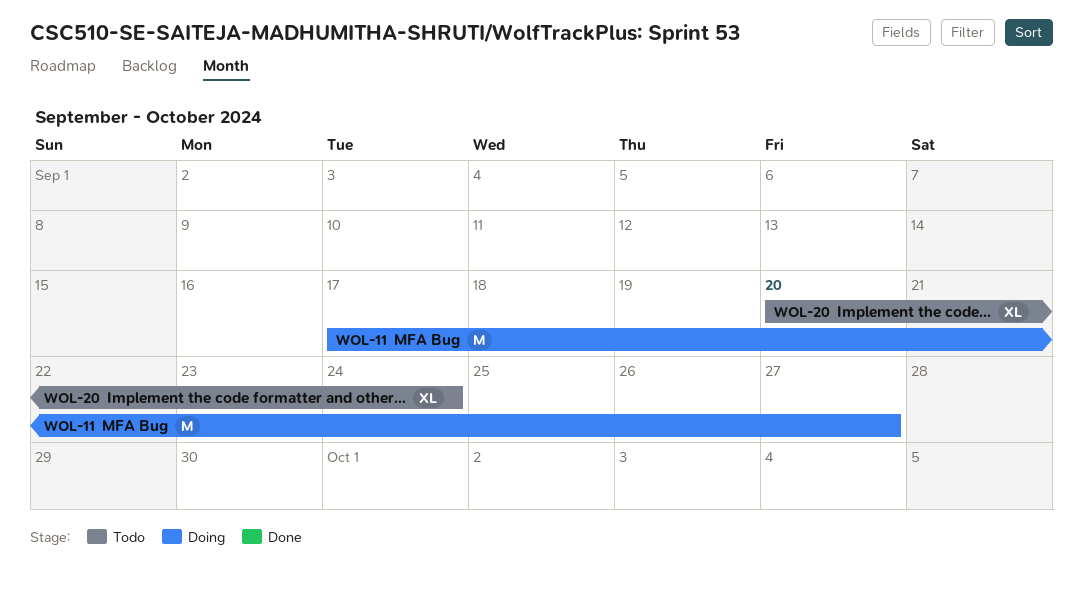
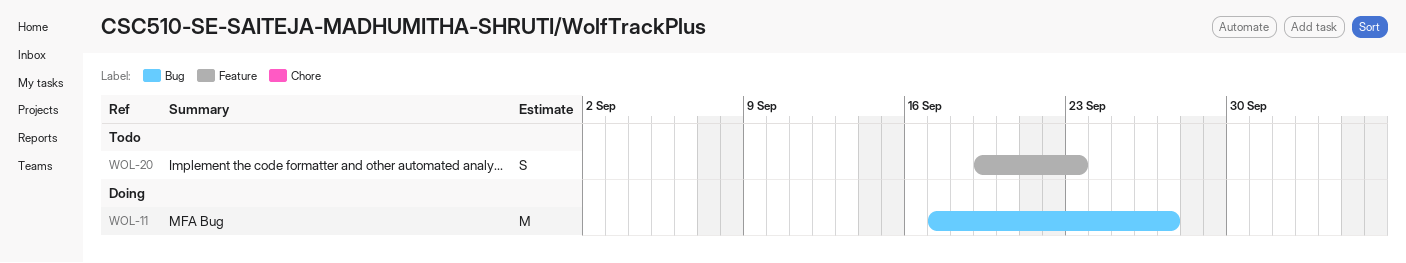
WOL-20, estimate: XL -> S
WOL-20, start: Sep 20 -> Sep 19
WOL-20, due: Sep 24 -> Sep 23

